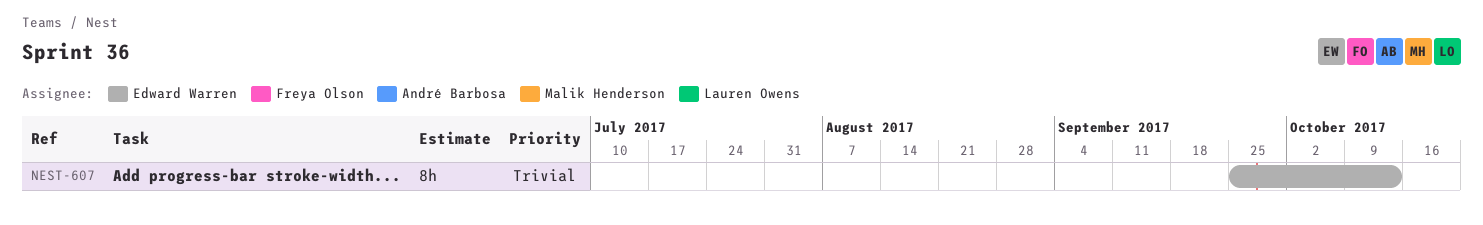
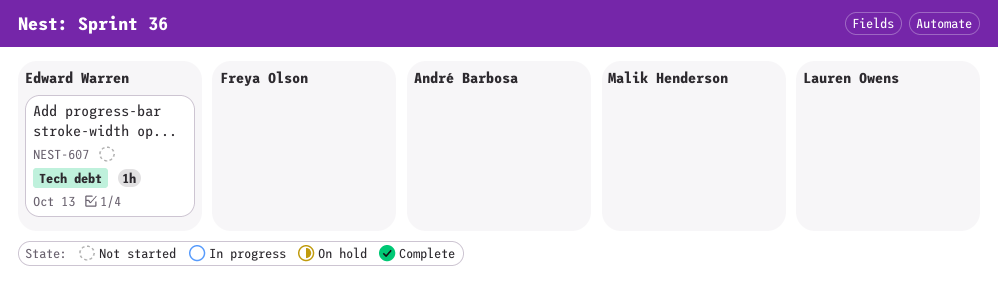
NEST-607, estimate: 8h -> 1h

